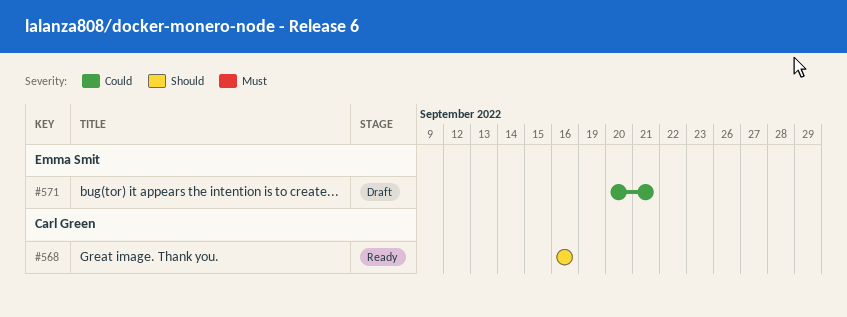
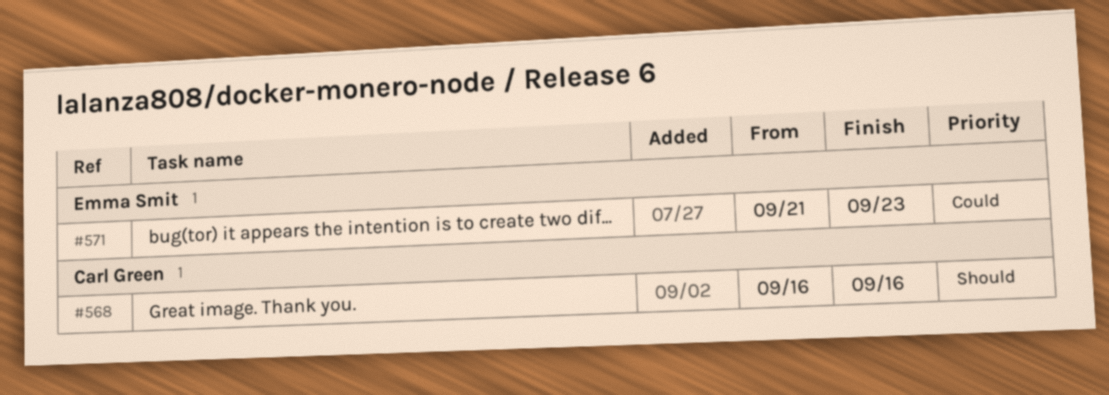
#571, start: Sep 20 -> Sep 21
#571, due: Sep 21 -> Sep 23

